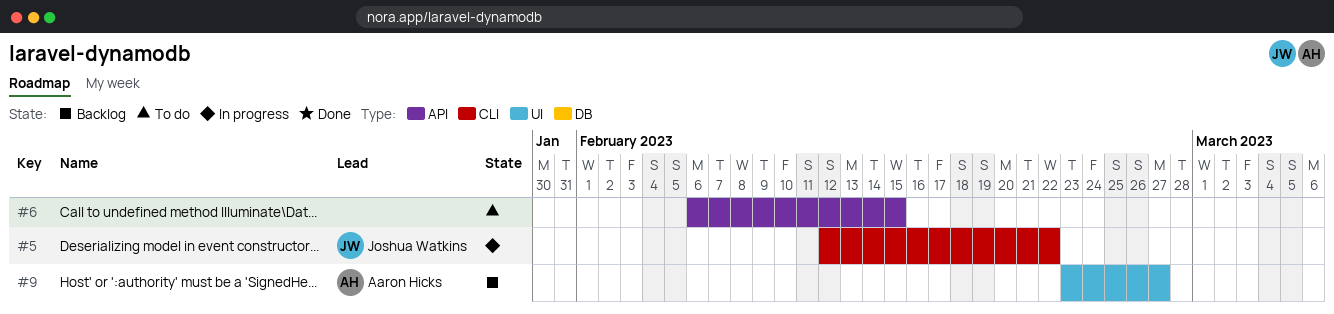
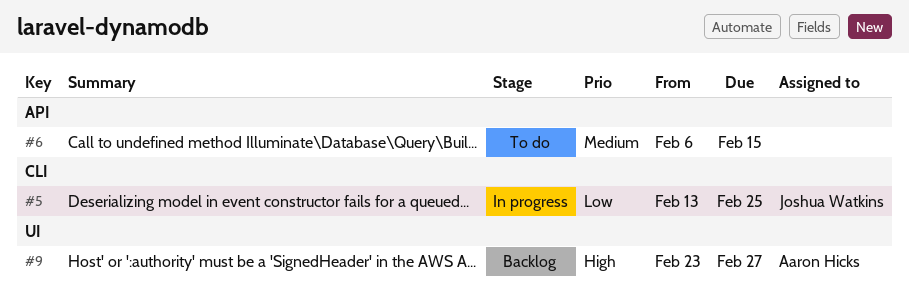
#5, start: Feb 12 -> Feb 13
#5, due: Feb 22 -> Feb 25

